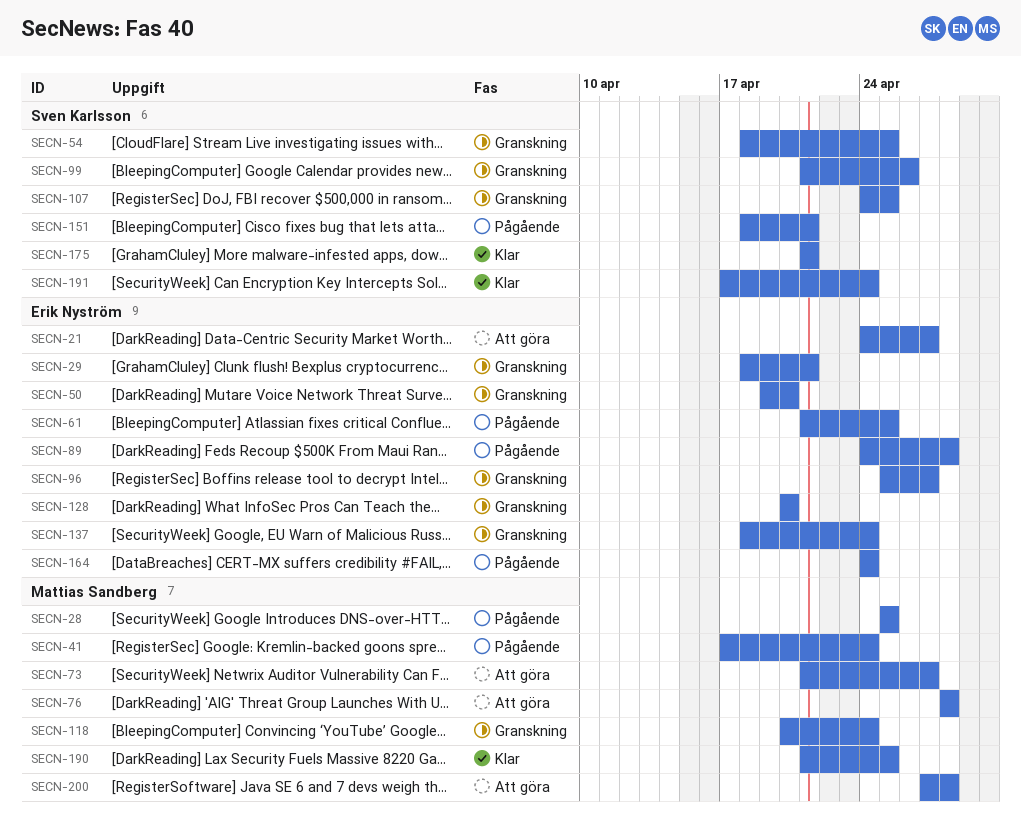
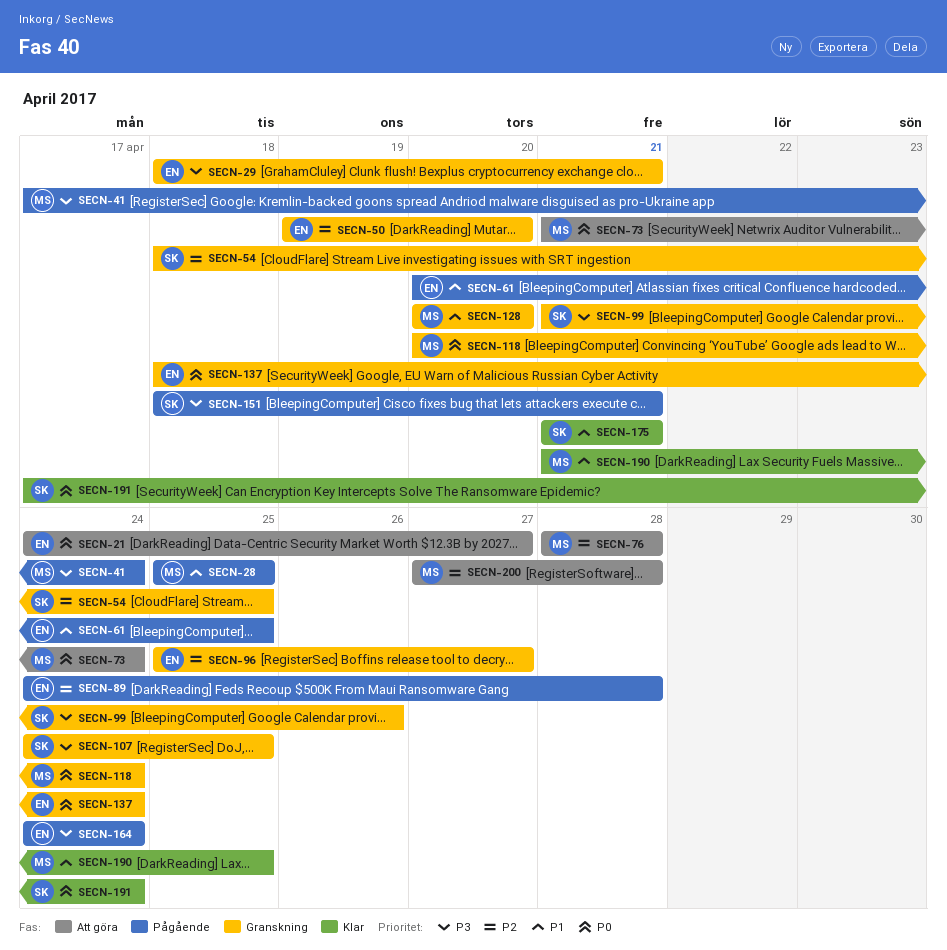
SECN-61, start: Apr 21 -> Apr 20
SECN-73, due: Apr 27 -> Apr 24
SECN-128, owner: Erik Nyström -> Mattias Sandberg

